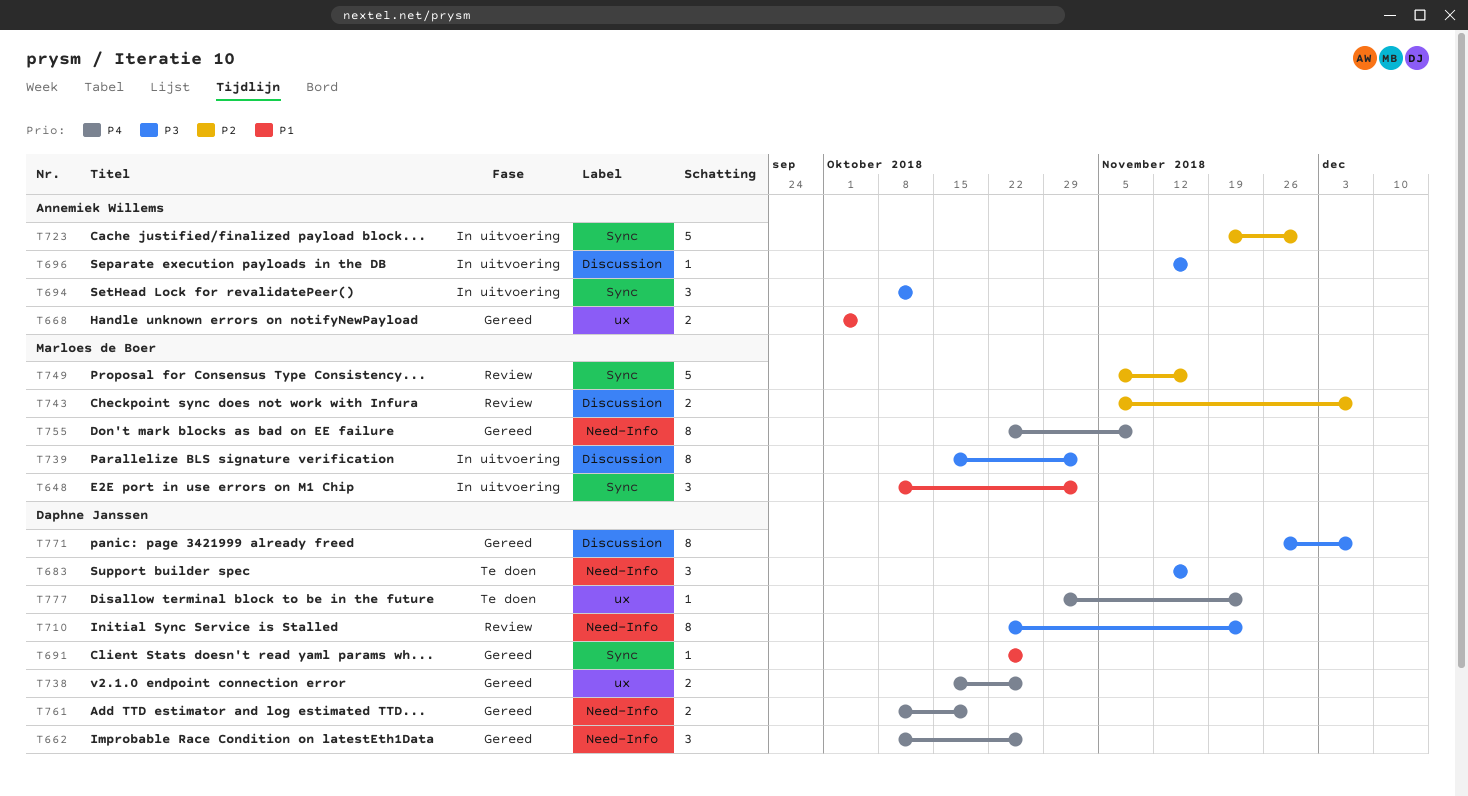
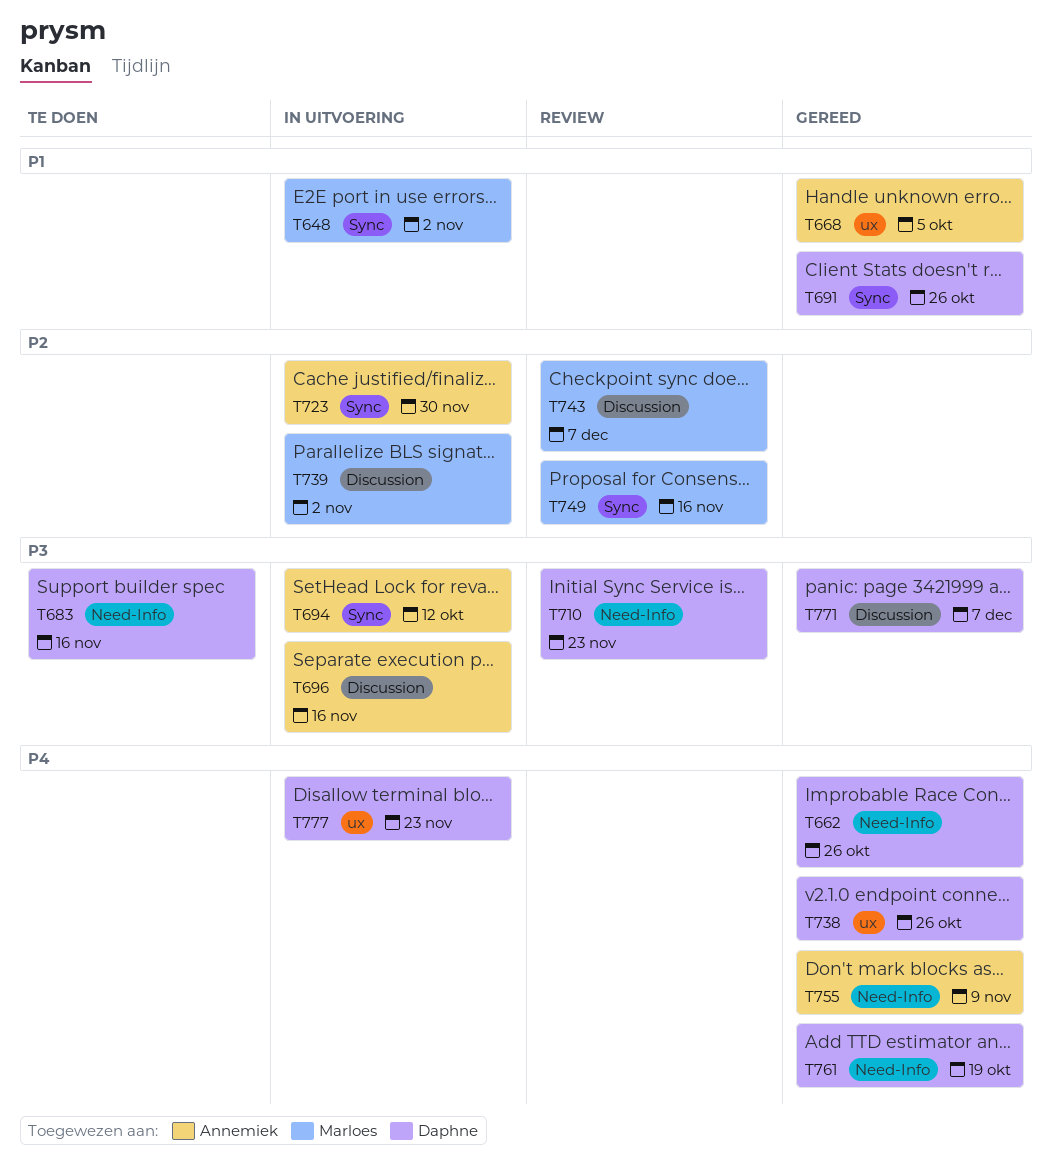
T739, priority: P3 -> P2
T755, owner: Marloes de Boer -> Annemiek Willems
T777, status: Te doen -> In uitvoering

